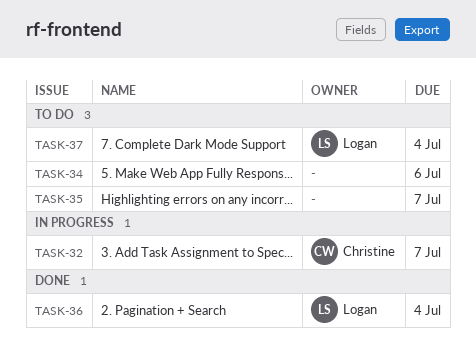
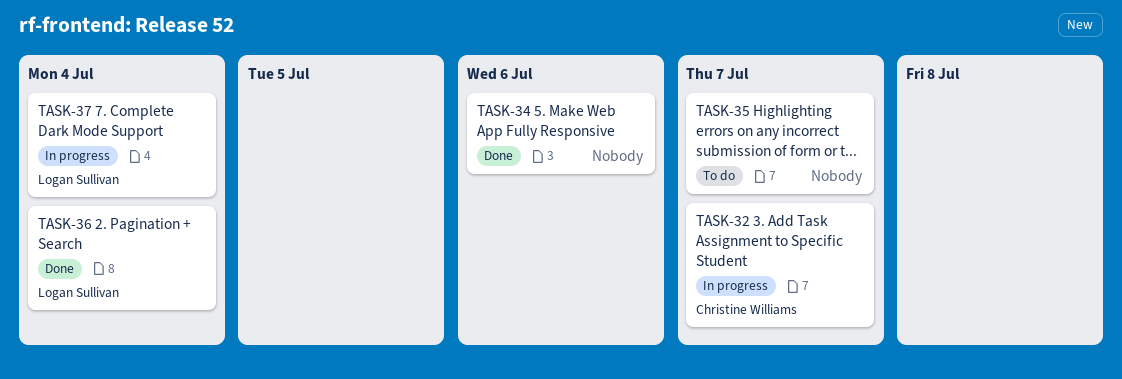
TASK-34, status: To do -> Done
TASK-37, status: To do -> In progress

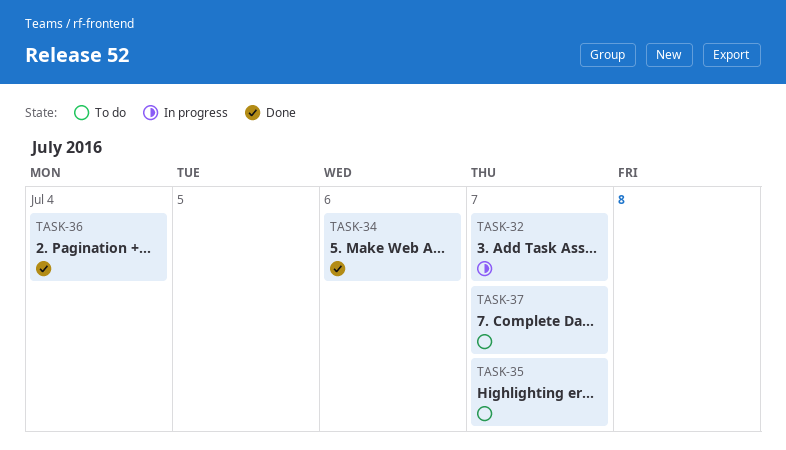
TASK-37, status: In progress -> To do
TASK-37, due: Jul 4 -> Jul 7

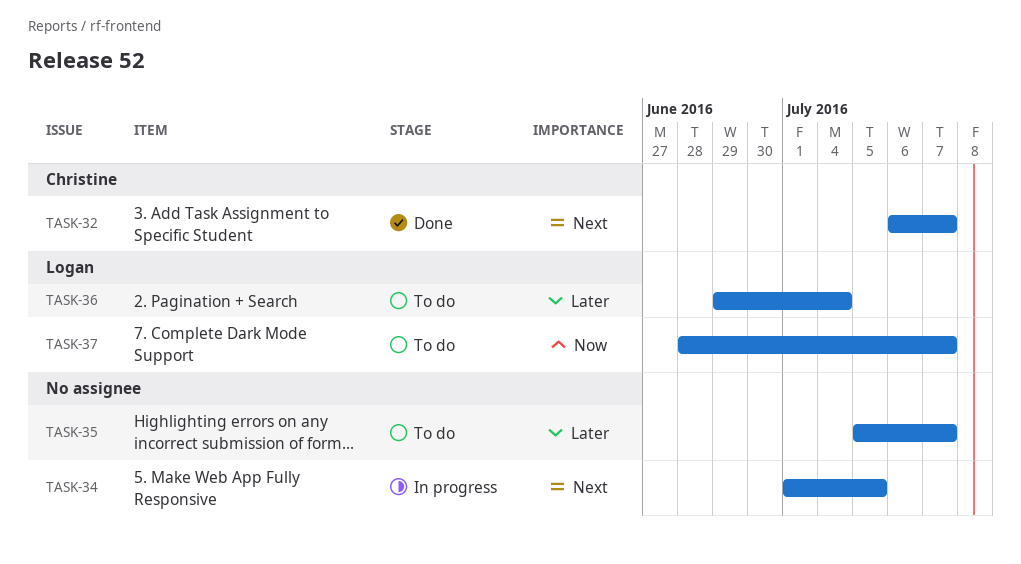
TASK-32, status: In progress -> Done
TASK-34, status: Done -> In progress
TASK-34, due: Jul 6 -> Jul 5
TASK-36, status: Done -> To do

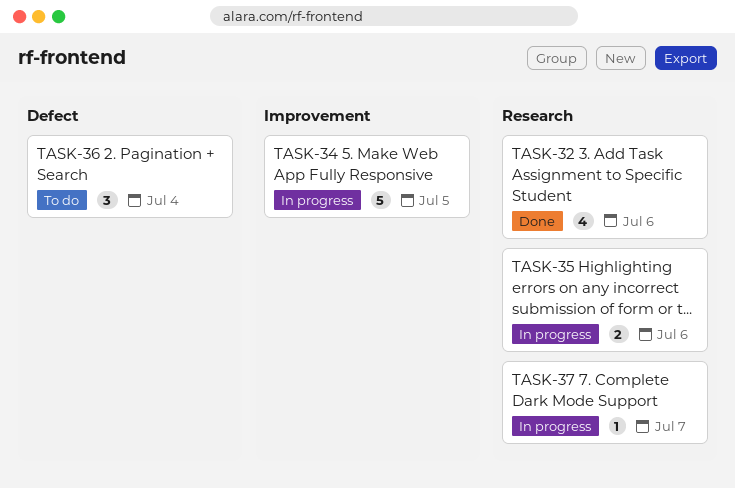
TASK-32, due: Jul 7 -> Jul 6
TASK-35, status: To do -> In progress
TASK-35, due: Jul 7 -> Jul 6
TASK-37, status: To do -> In progress

